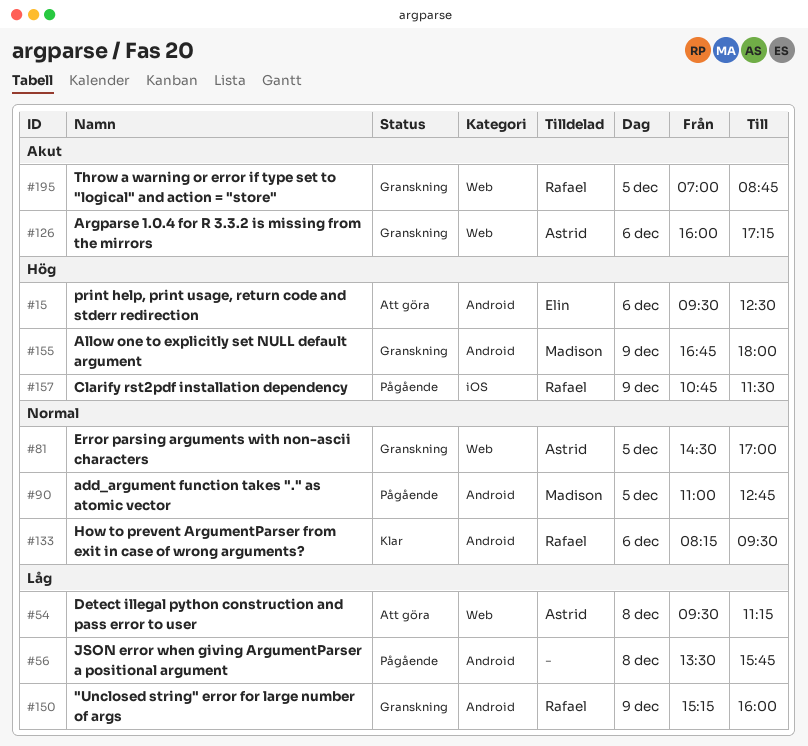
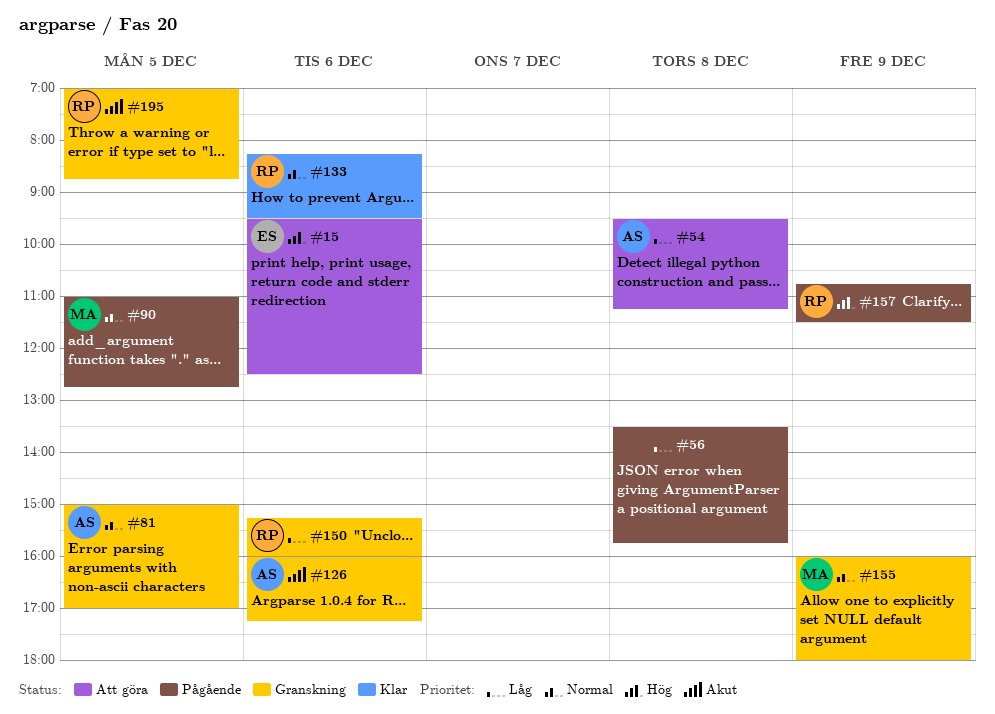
#81, begins: 14:30 -> 15:00
#150, day: Dec 9 -> Dec 6
#155, priority: Hög -> Normal
#155, begins: 16:45 -> 16:00

